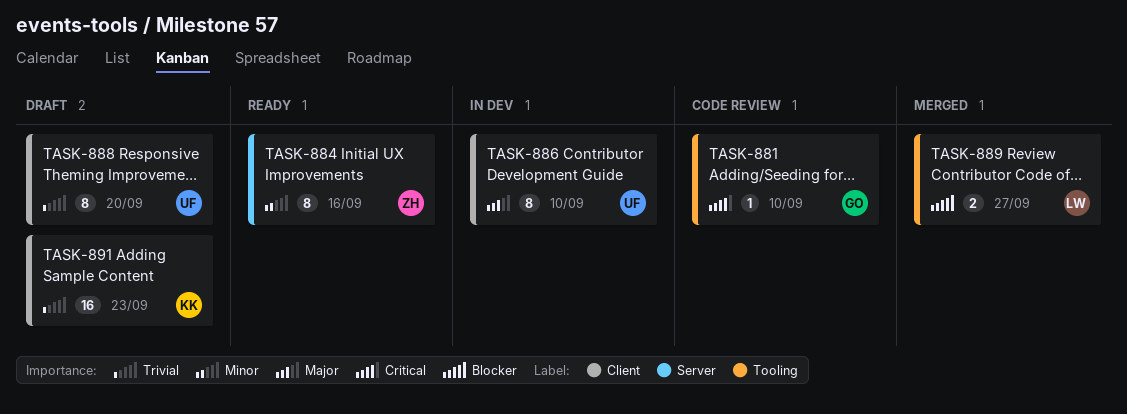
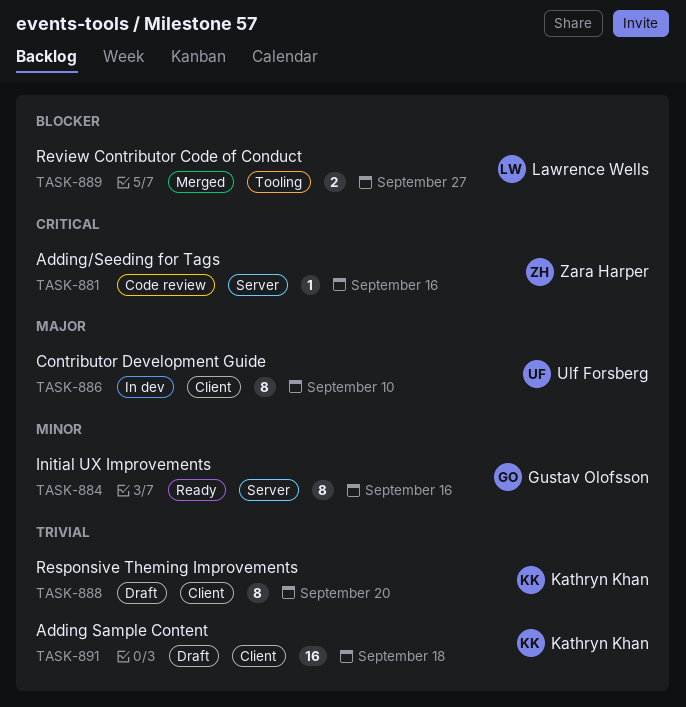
TASK-881, owner: Gustav Olofsson -> Zara Harper
TASK-881, label: Tooling -> Server
TASK-881, due: Sep 10 -> Sep 16
TASK-884, owner: Zara Harper -> Gustav Olofsson
TASK-888, owner: Ulf Forsberg -> Kathryn Khan
TASK-891, due: Sep 23 -> Sep 18

